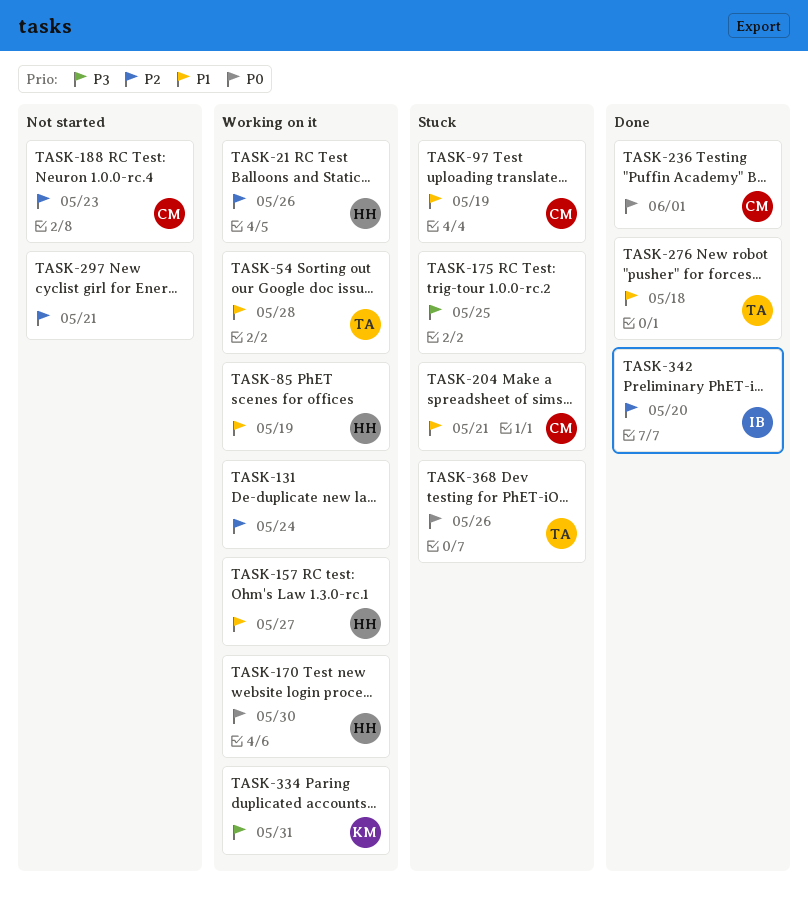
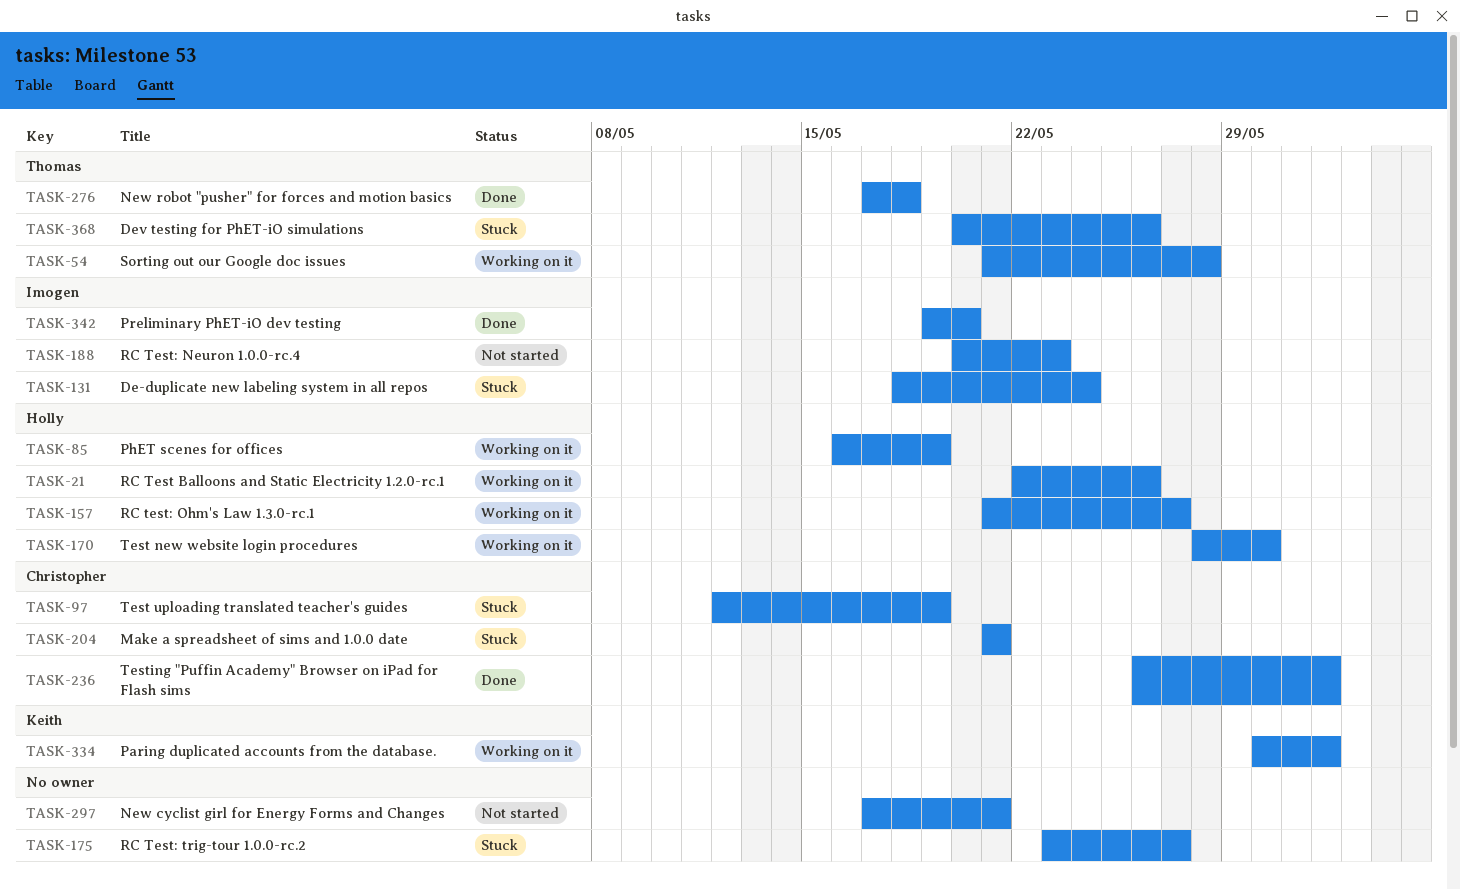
TASK-131, status: Working on it -> Stuck
TASK-131, owner: none -> Imogen
TASK-175, due: May 25 -> May 27
TASK-188, owner: Christopher -> Imogen
TASK-334, due: May 31 -> Jun 1

